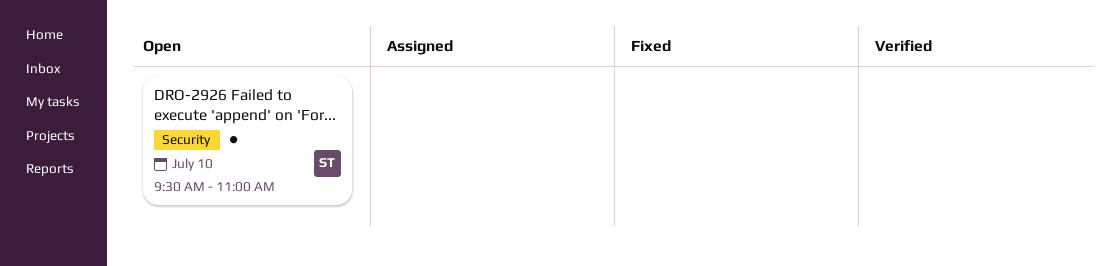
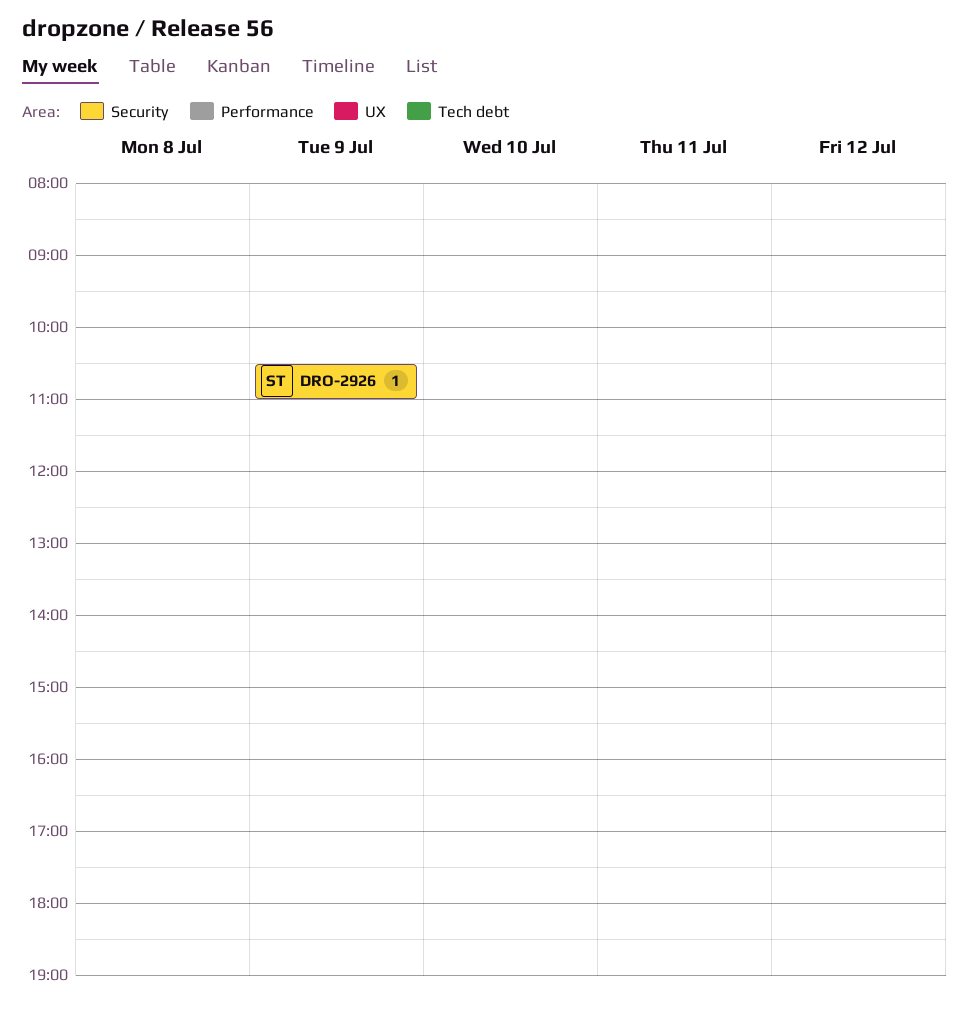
DRO-2926, day: Jul 10 -> Jul 9
DRO-2926, begins: 09:30 -> 10:30

